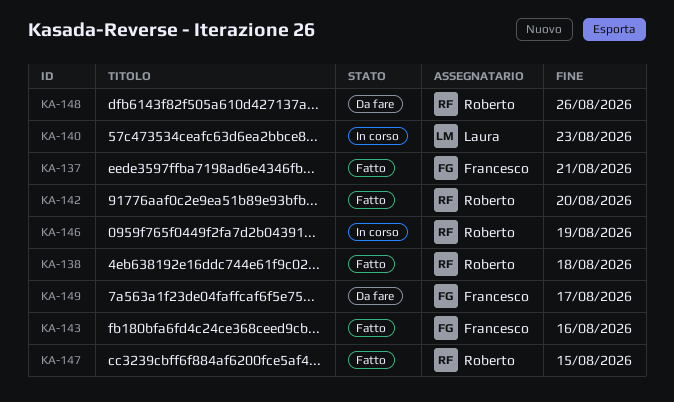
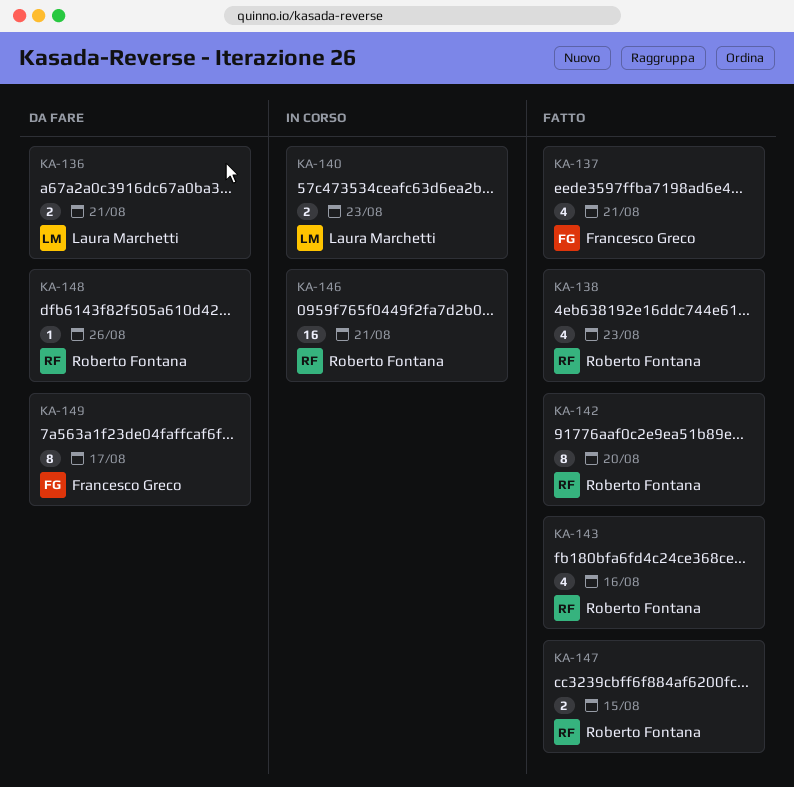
KA-136: none -> present
KA-138, due: Aug 18 -> Aug 23
KA-143, owner: Francesco Greco -> Roberto Fontana
KA-146, due: Aug 19 -> Aug 21

